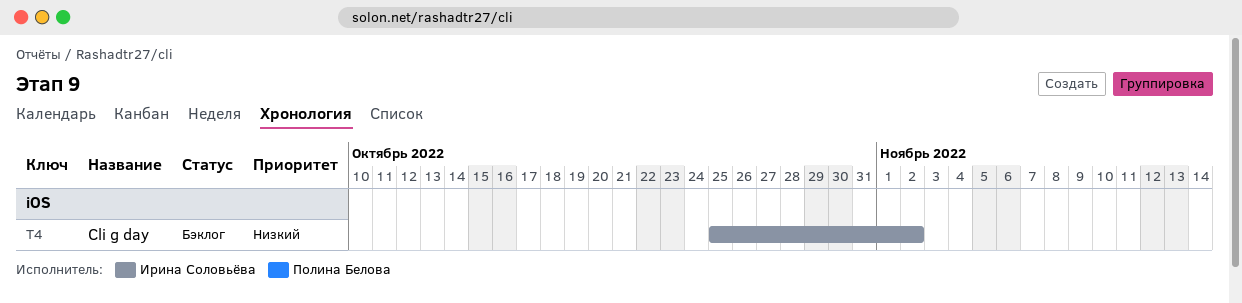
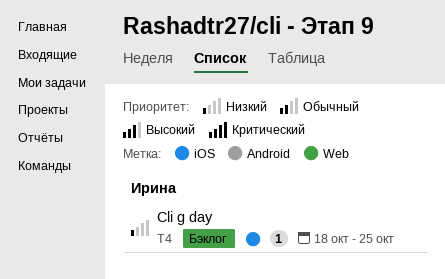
T4, start: Oct 25 -> Oct 18
T4, due: Nov 2 -> Oct 25

